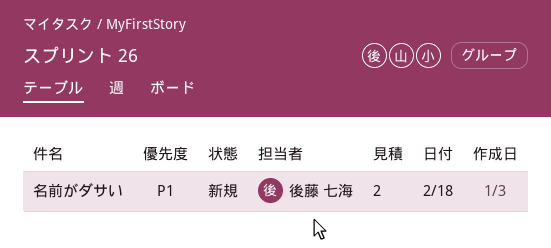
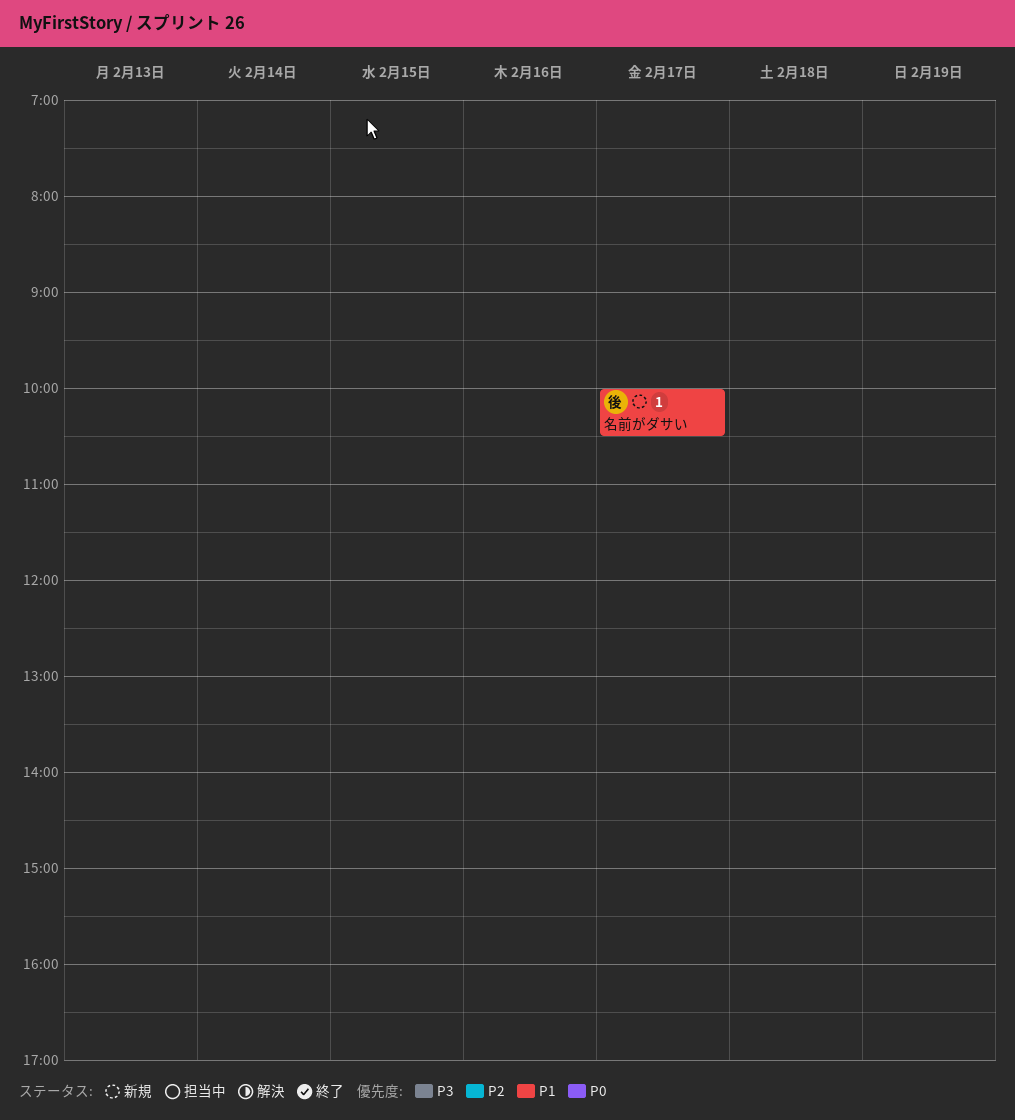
名前がダサい, estimate: 2 -> 1
名前がダサい, day: Feb 18 -> Feb 17

